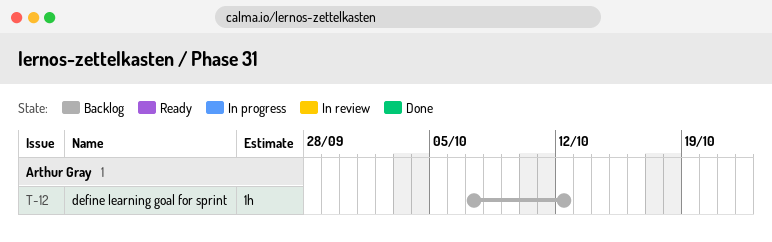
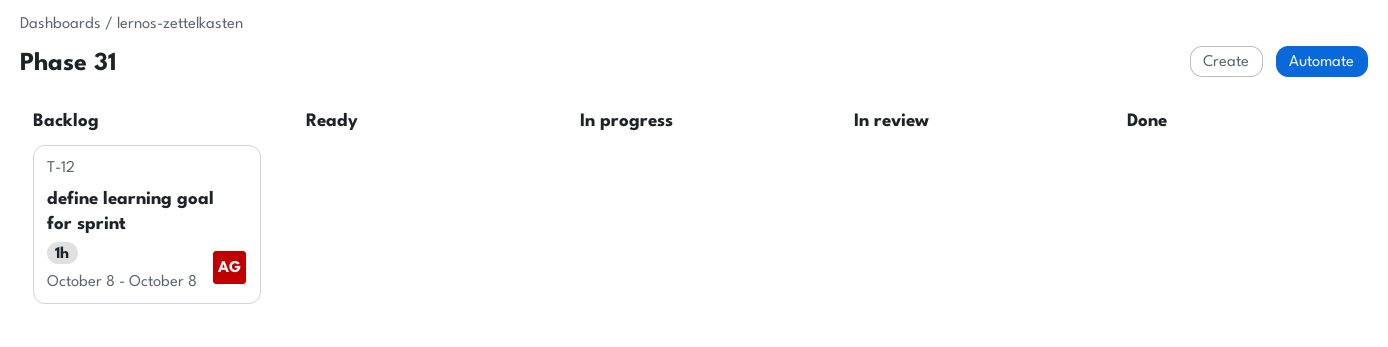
T-12, start: Oct 7 -> Oct 8
T-12, due: Oct 12 -> Oct 8

